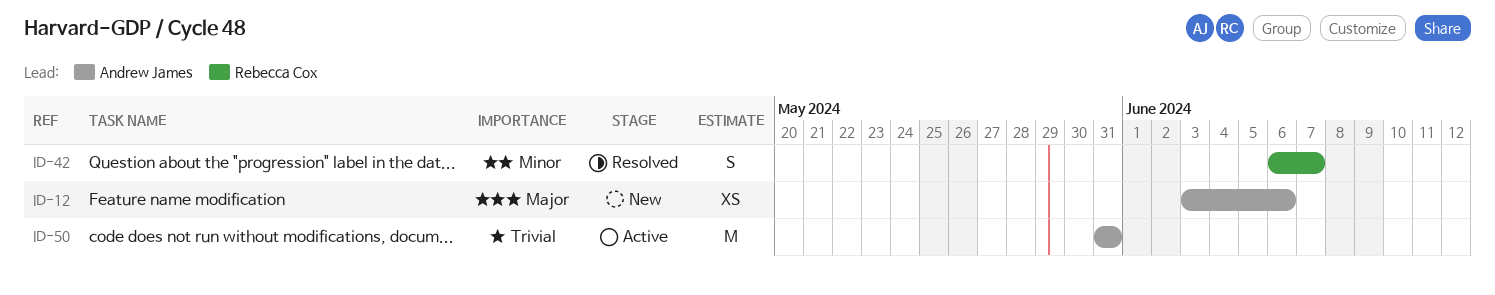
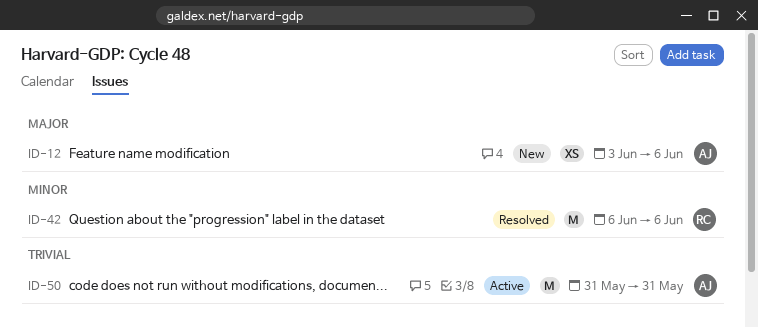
ID-42, estimate: S -> M
ID-42, due: Jun 7 -> Jun 6

